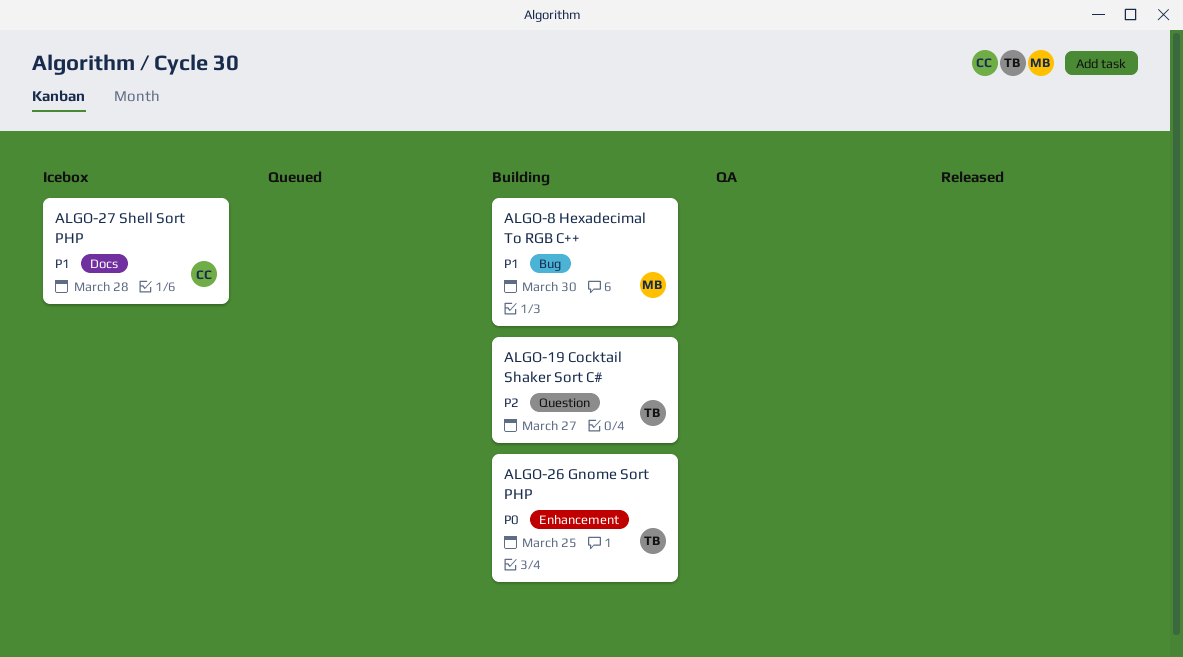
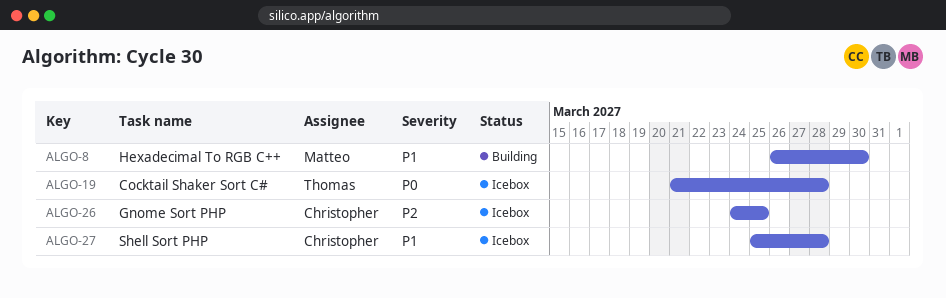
ALGO-19, status: Building -> Icebox
ALGO-19, priority: P2 -> P0
ALGO-19, due: Mar 27 -> Mar 28
ALGO-26, status: Building -> Icebox
ALGO-26, owner: Thomas -> Christopher
ALGO-26, priority: P0 -> P2

